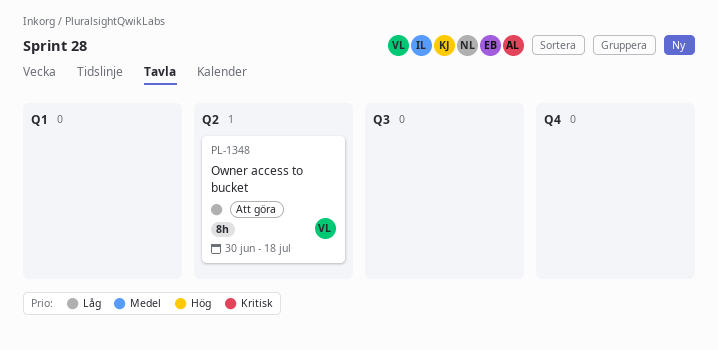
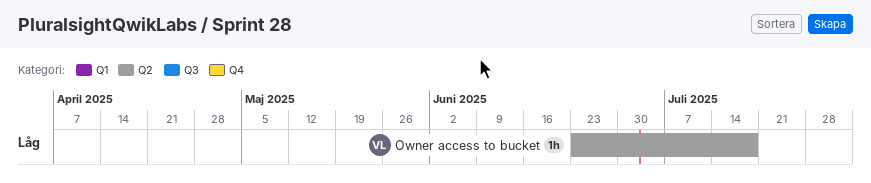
Owner access to bucket, estimate: 8h -> 1h
Owner access to bucket, start: Jun 30 -> Jun 23

